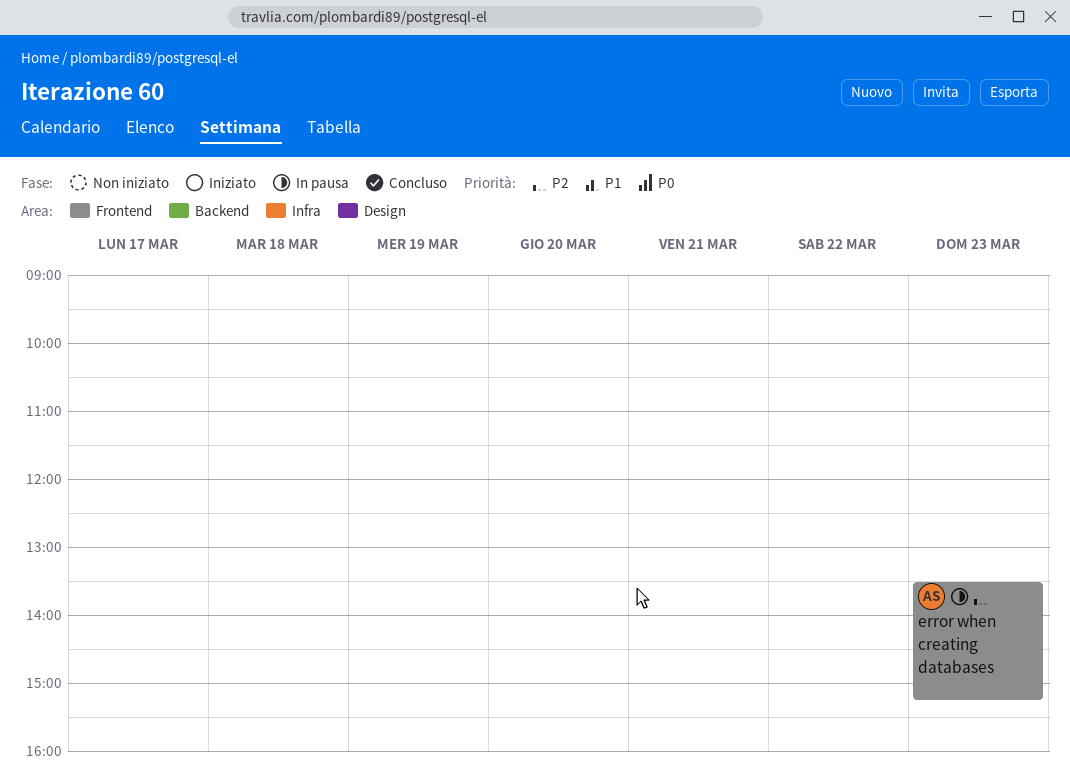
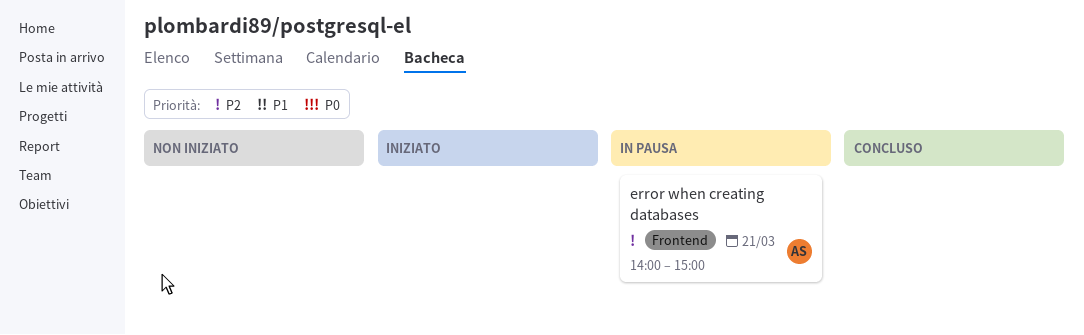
error when creating databases, day: Mar 23 -> Mar 21
error when creating databases, begins: 13:30 -> 14:00
error when creating databases, ends: 15:15 -> 15:00

